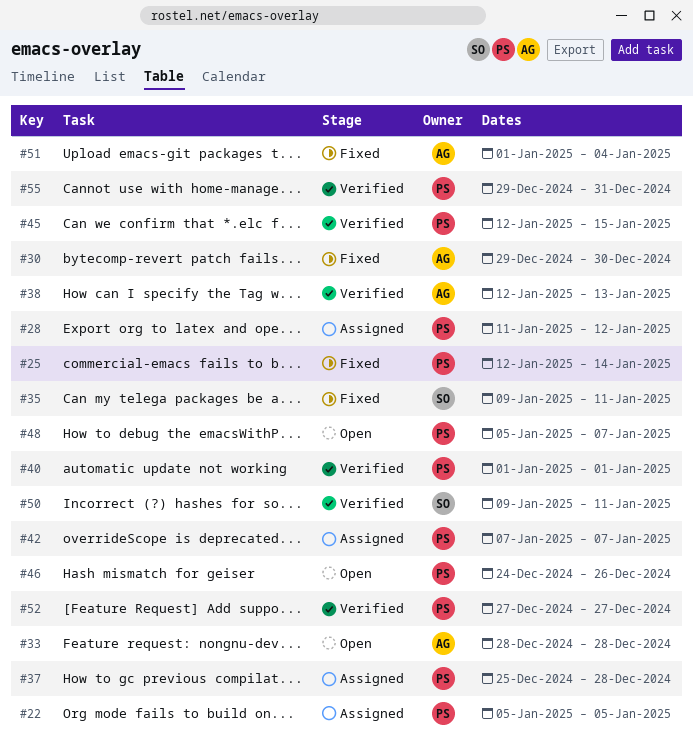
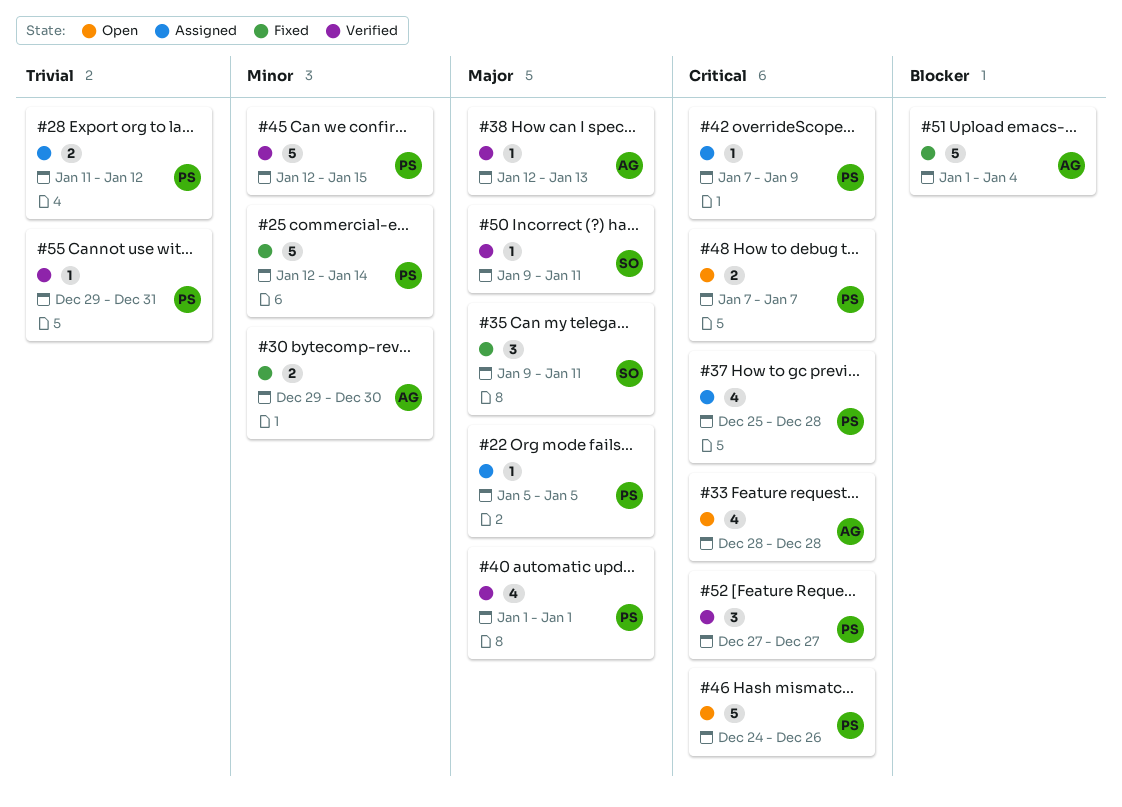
#42, due: Jan 7 -> Jan 9
#48, start: Jan 5 -> Jan 7

